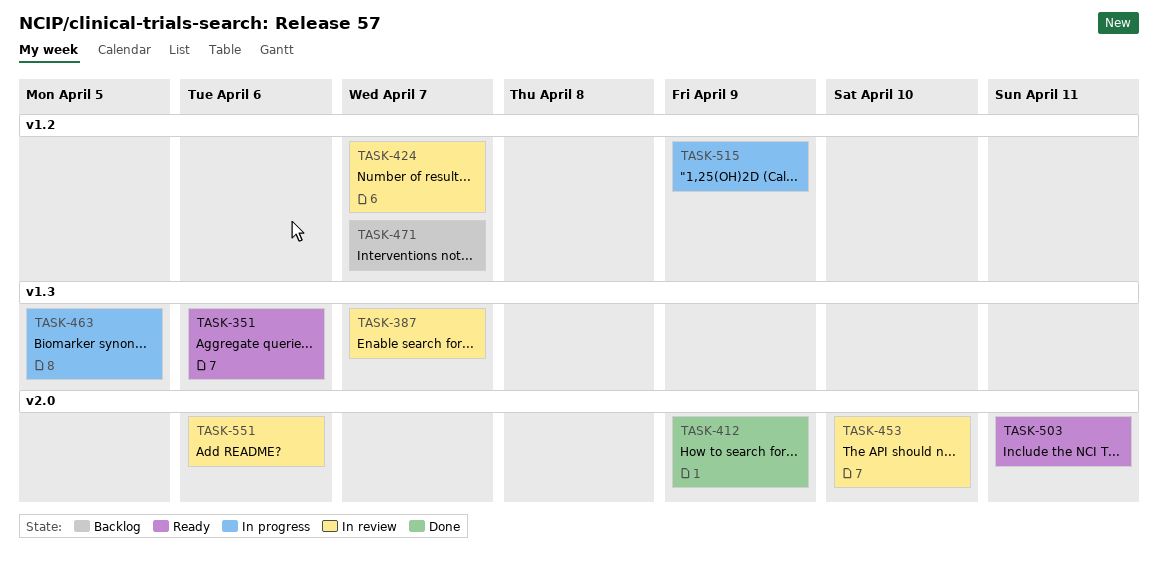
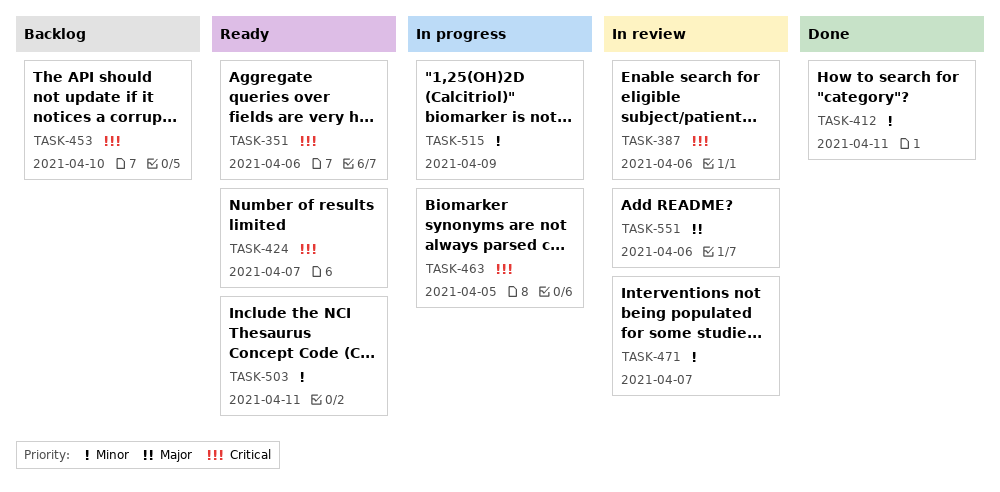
TASK-387, due: Apr 7 -> Apr 6
TASK-412, due: Apr 9 -> Apr 11
TASK-424, status: In review -> Ready
TASK-453, status: In review -> Backlog
TASK-471, status: Backlog -> In review

